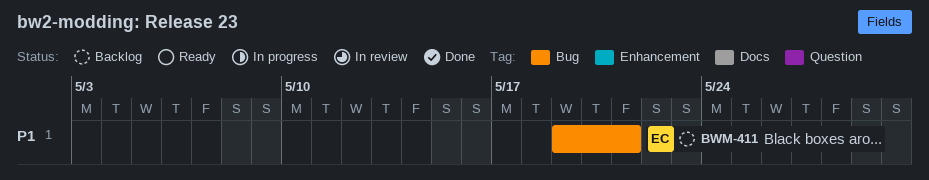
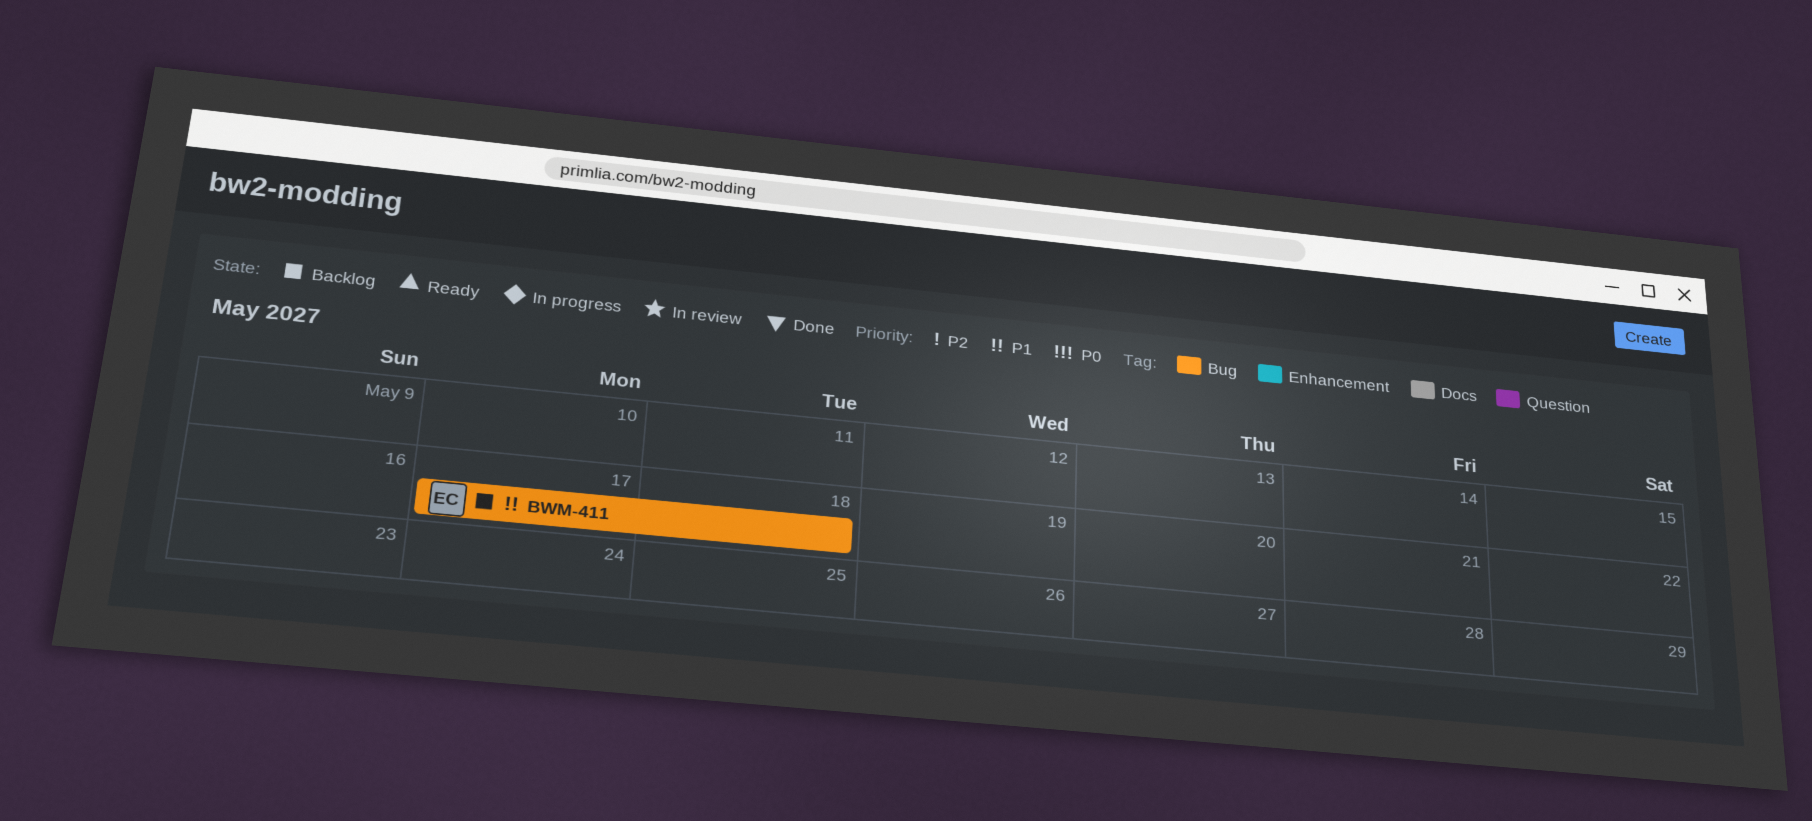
BWM-411, start: May 19 -> May 17
BWM-411, due: May 21 -> May 18

